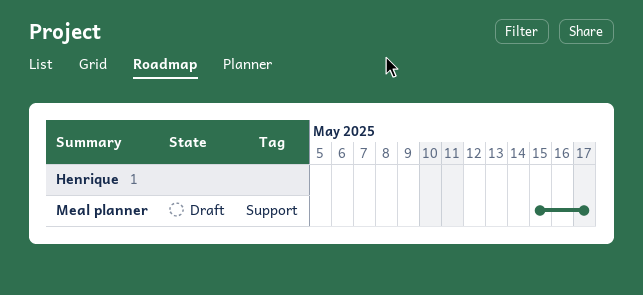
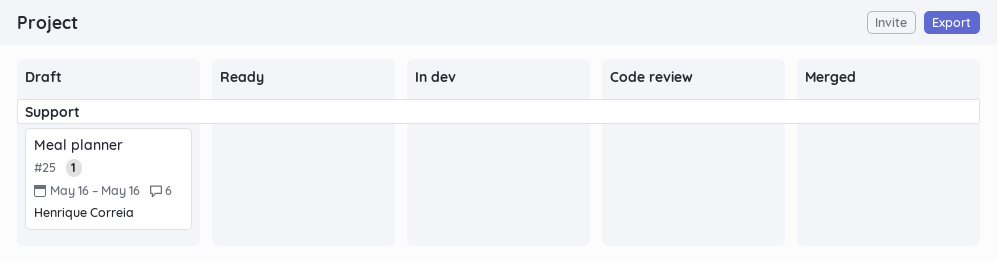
Meal planner, start: May 15 -> May 16
Meal planner, due: May 17 -> May 16

